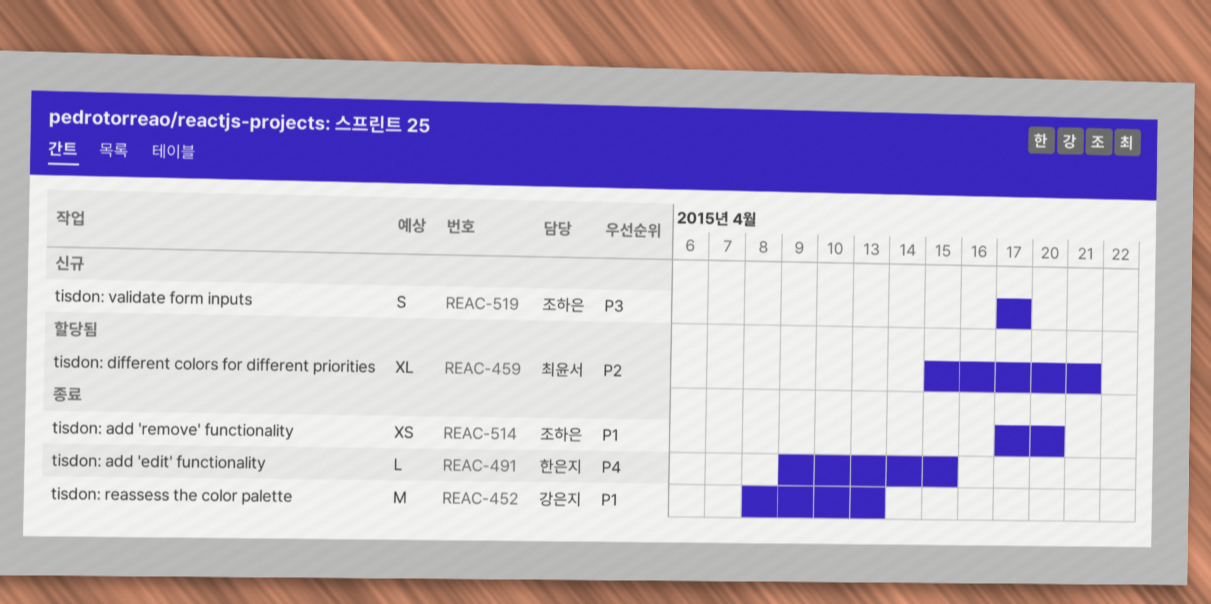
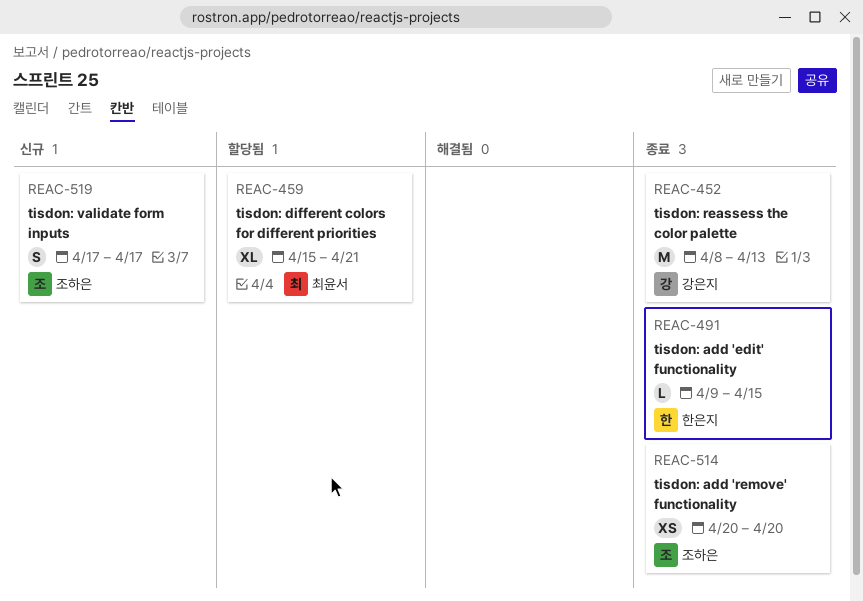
REAC-514, start: Apr 17 -> Apr 20

